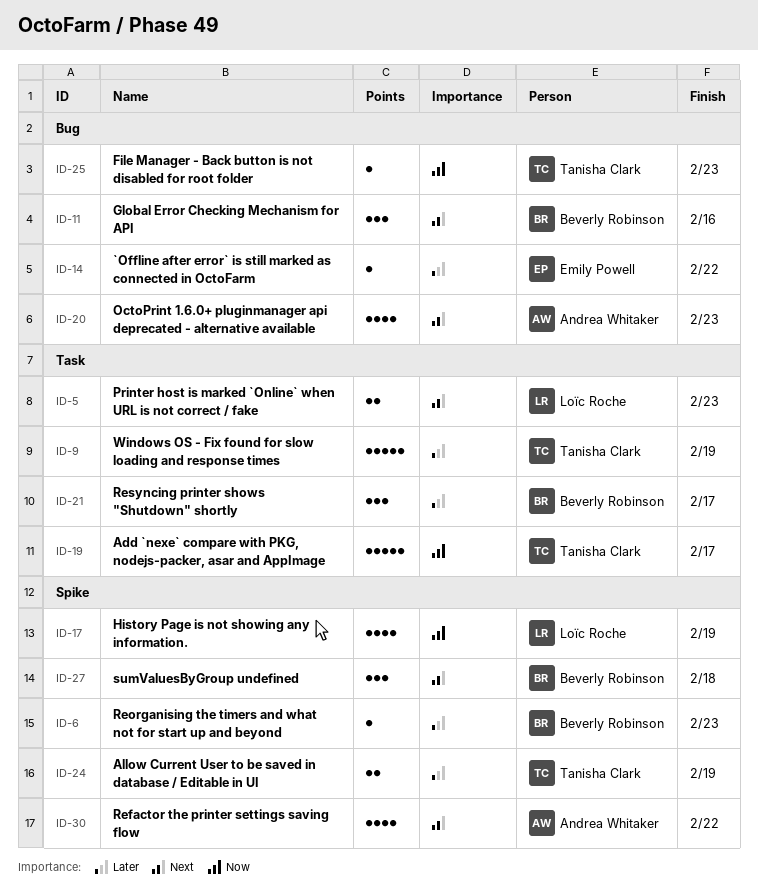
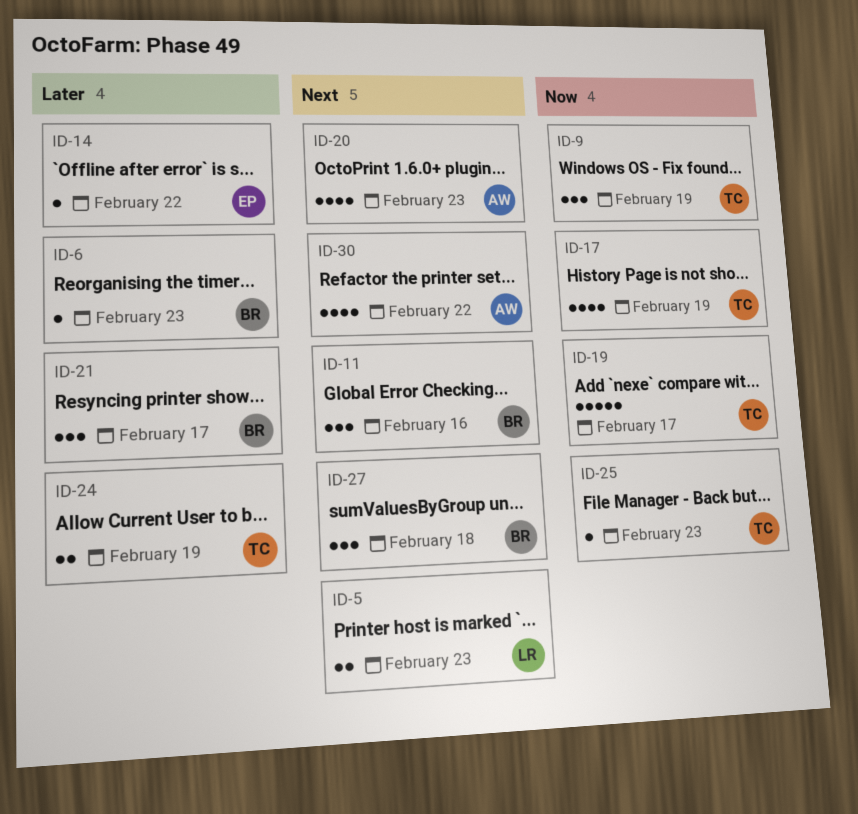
ID-9, priority: Later -> Now
ID-9, estimate: 5 -> 3
ID-17, owner: Loïc Roche -> Tanisha Clark

